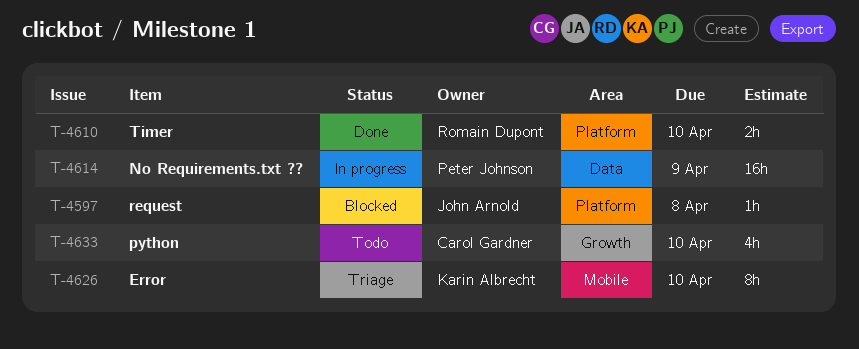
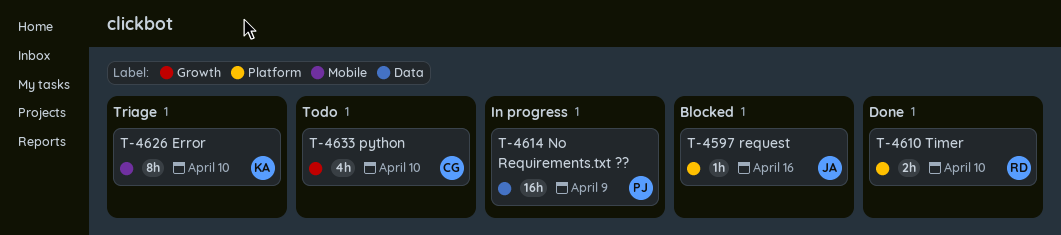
T-4597, due: Apr 8 -> Apr 16

